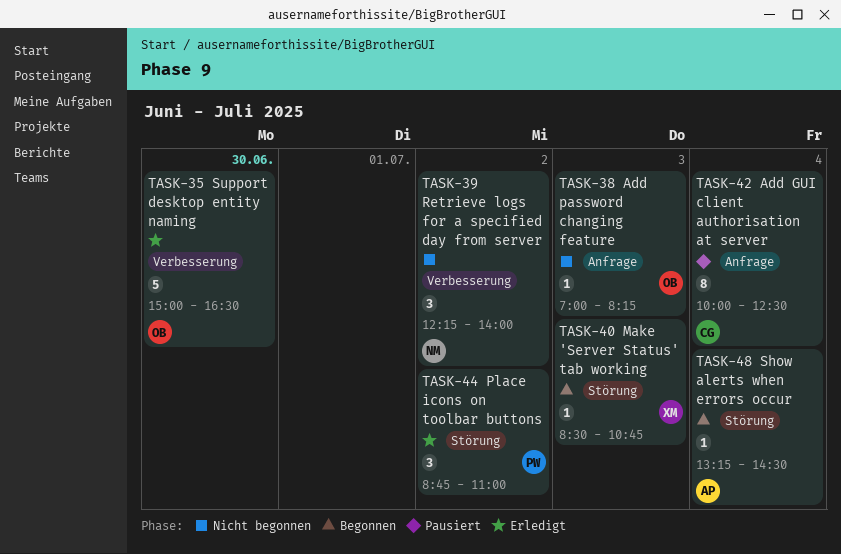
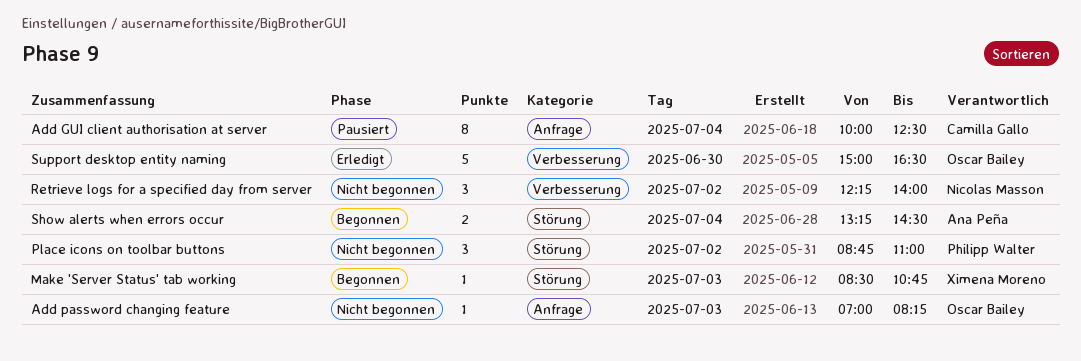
Place icons on toolbar buttons, status: Erledigt -> Nicht begonnen
Show alerts when errors occur, estimate: 1 -> 2

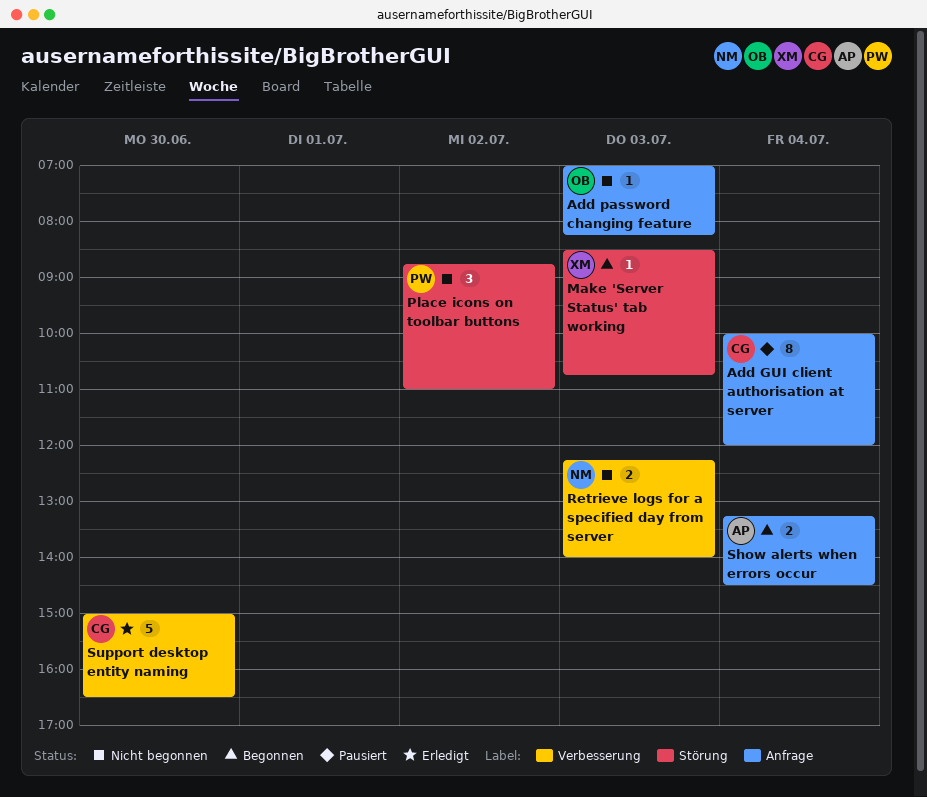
Add GUI client authorisation at server, ends: 12:30 -> 12:00
Retrieve logs for a specified day from server, estimate: 3 -> 2
Retrieve logs for a specified day from server, day: Jul 2 -> Jul 3
Show alerts when errors occur, label: Störung -> Anfrage
Support desktop entity naming, owner: Oscar Bailey -> Camilla Gallo

